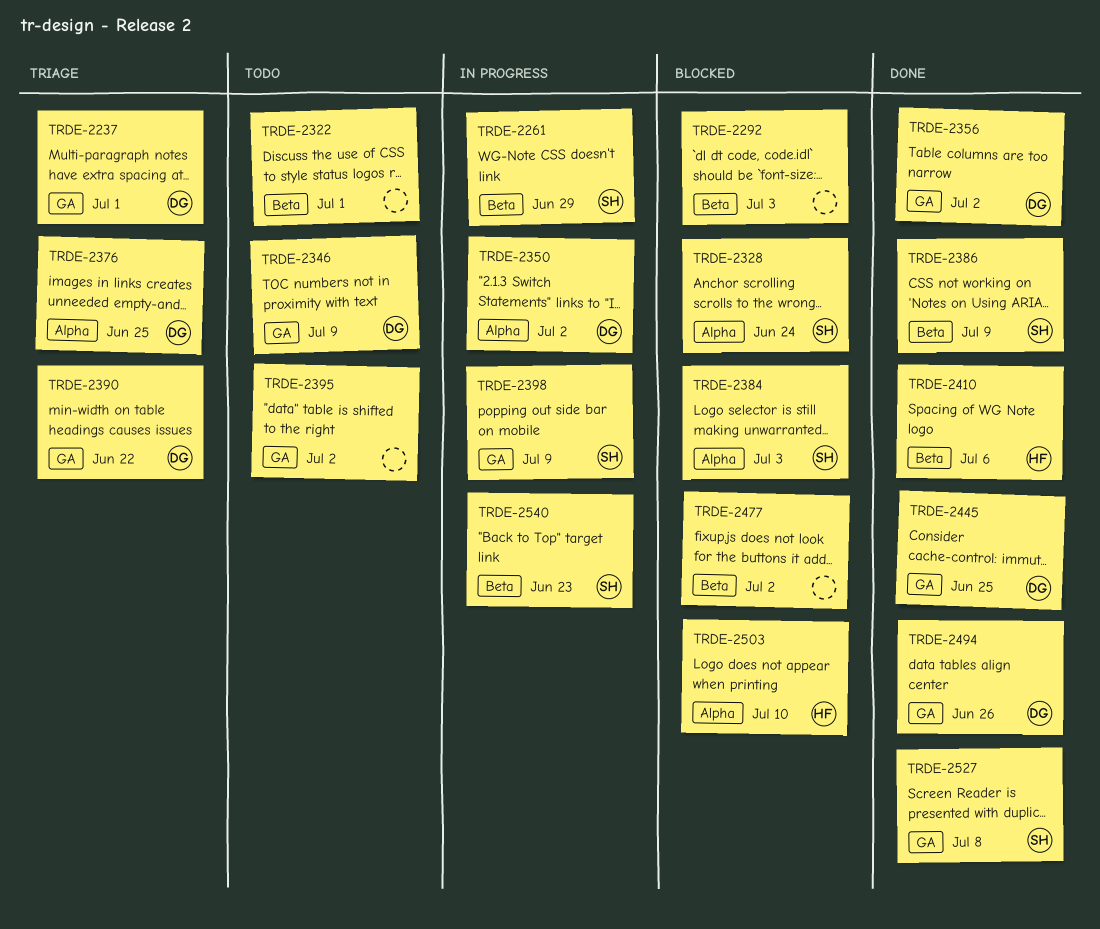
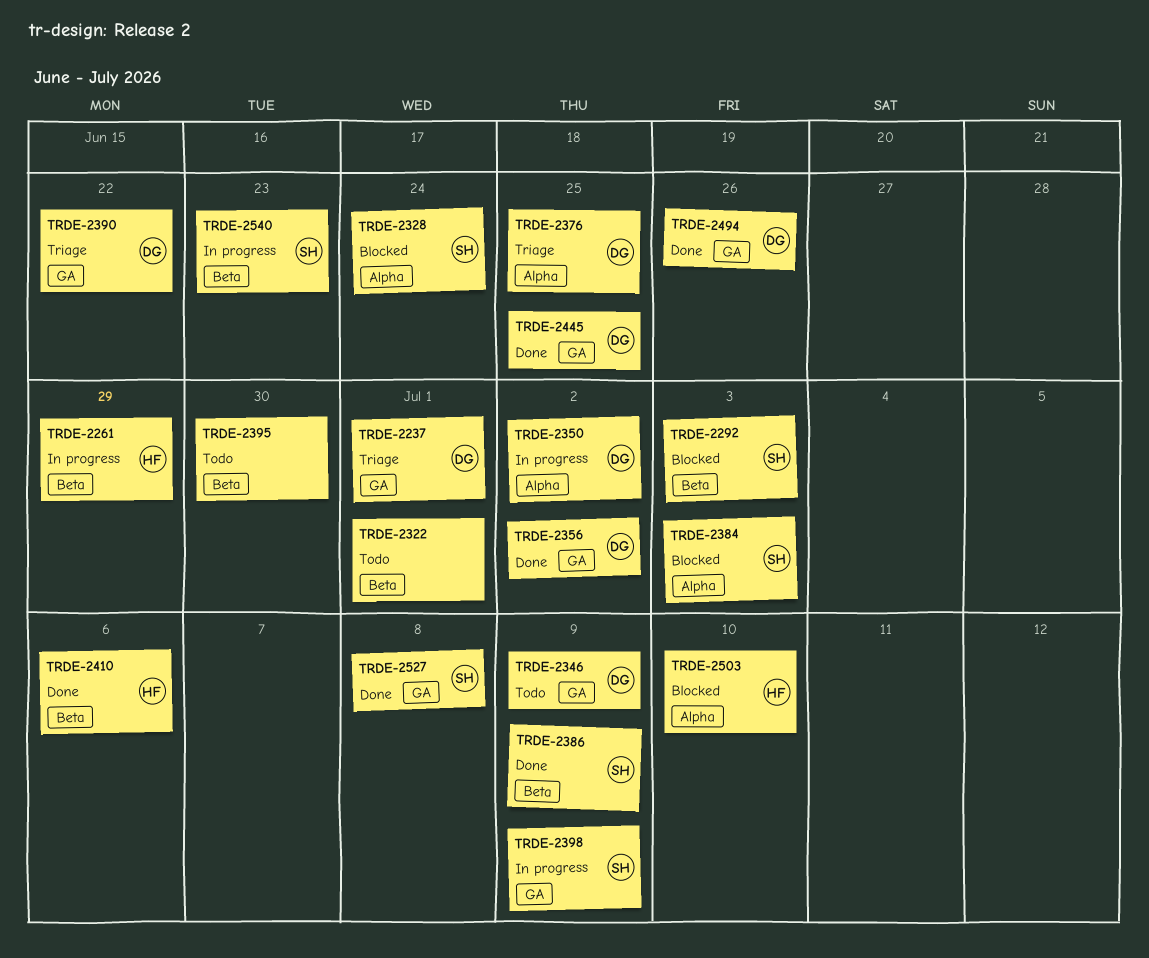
TRDE-2261, owner: SH -> HF
TRDE-2292, owner: none -> SH
TRDE-2395, label: GA -> Beta
TRDE-2395, due: Jul 2 -> Jun 30
TRDE-2477: present -> none

